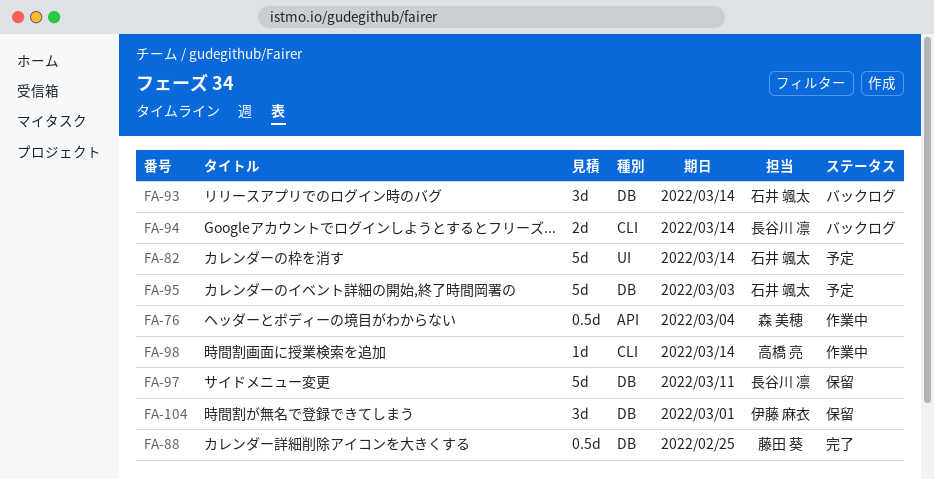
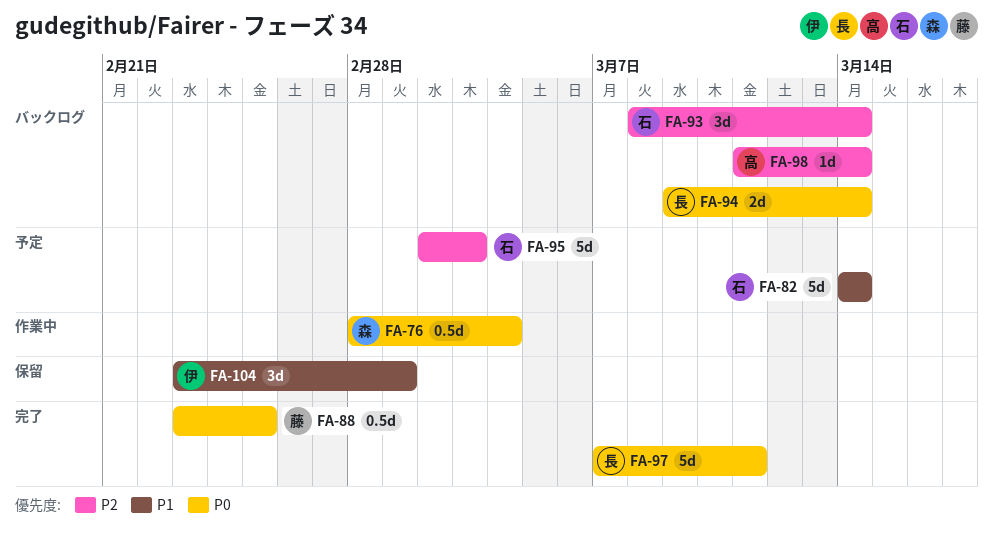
FA-97, status: 保留 -> 完了
FA-98, status: 作業中 -> バックログ

